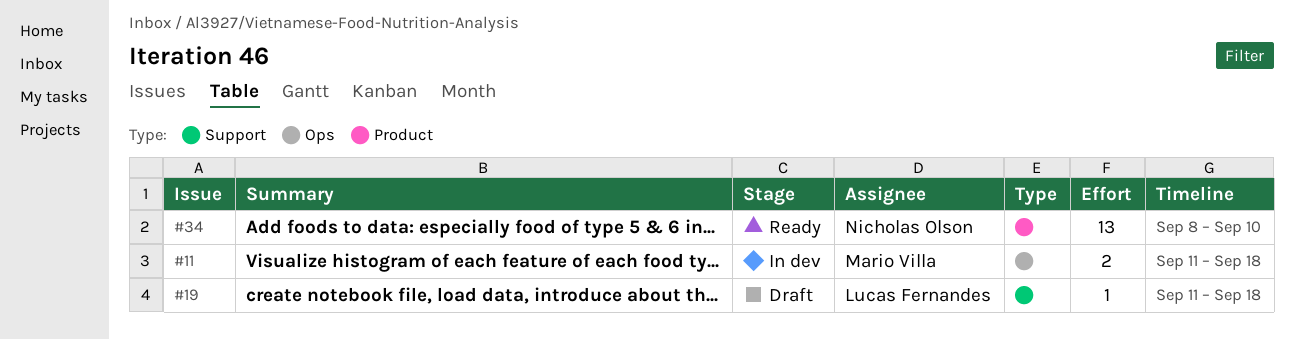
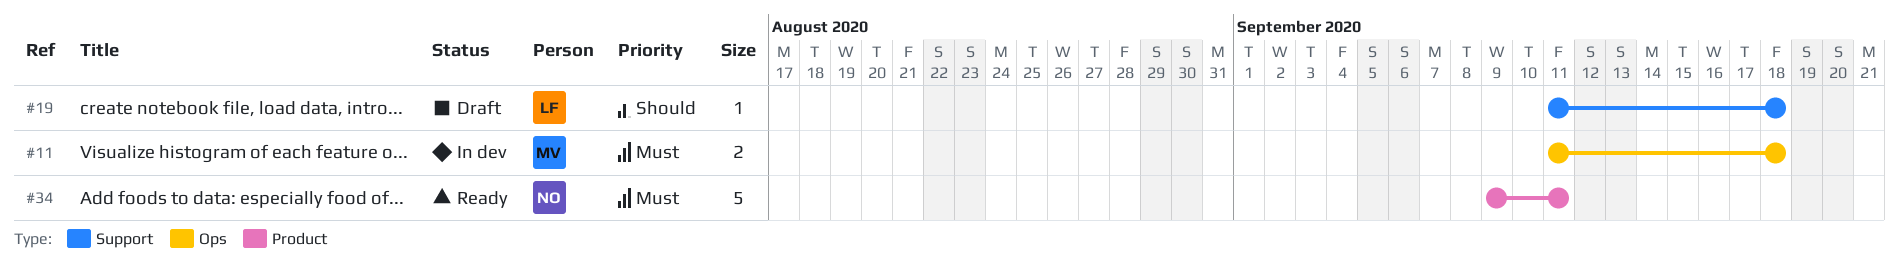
#34, estimate: 13 -> 5
#34, start: Sep 8 -> Sep 9
#34, due: Sep 10 -> Sep 11

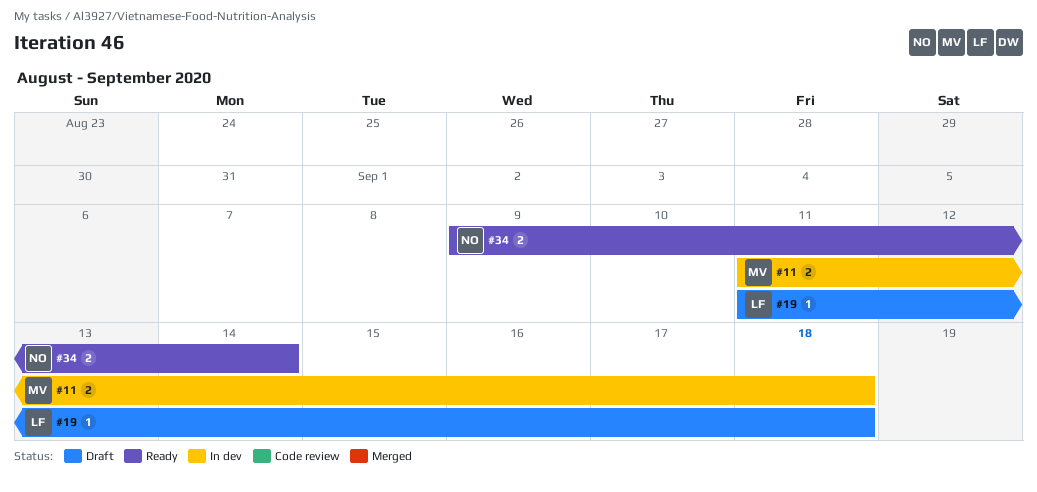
#34, estimate: 5 -> 2
#34, due: Sep 11 -> Sep 14

